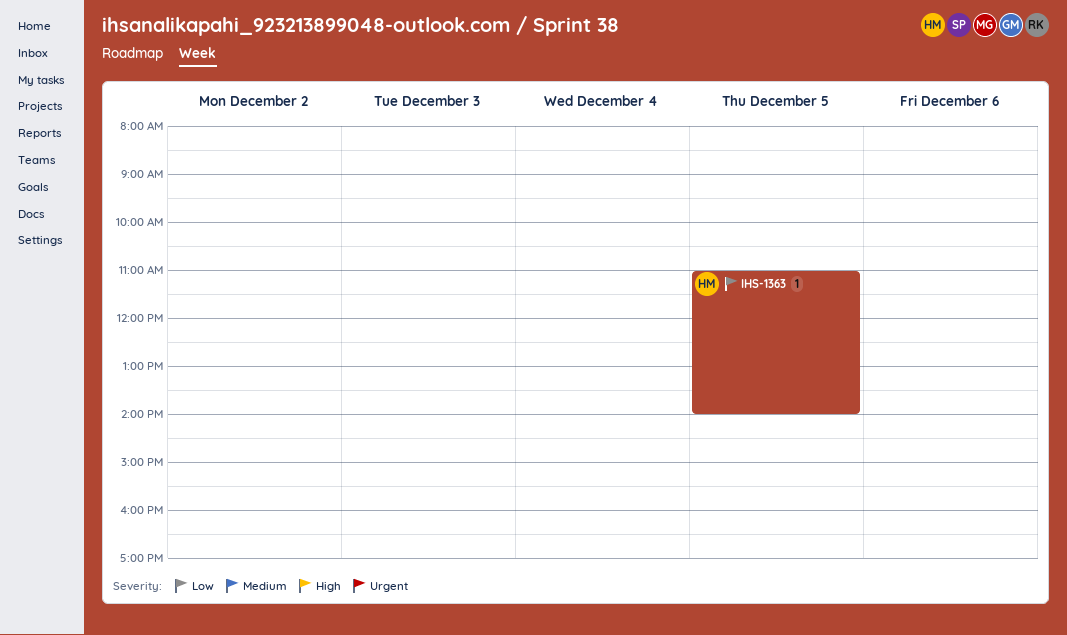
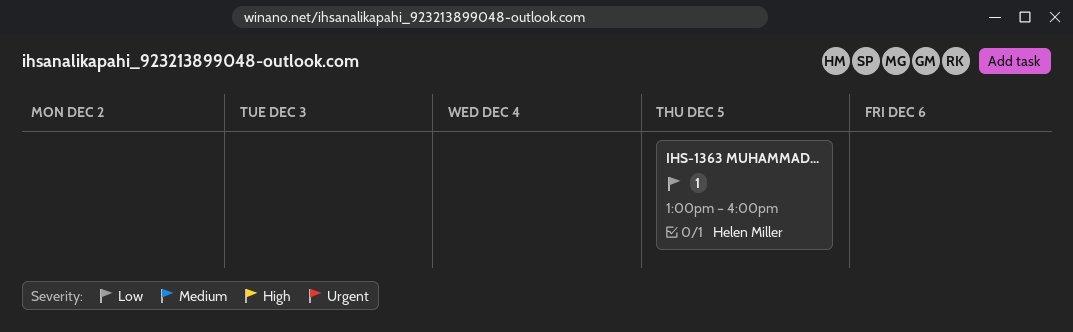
IHS-1363, begins: 11:00 -> 13:00
IHS-1363, ends: 14:00 -> 16:00

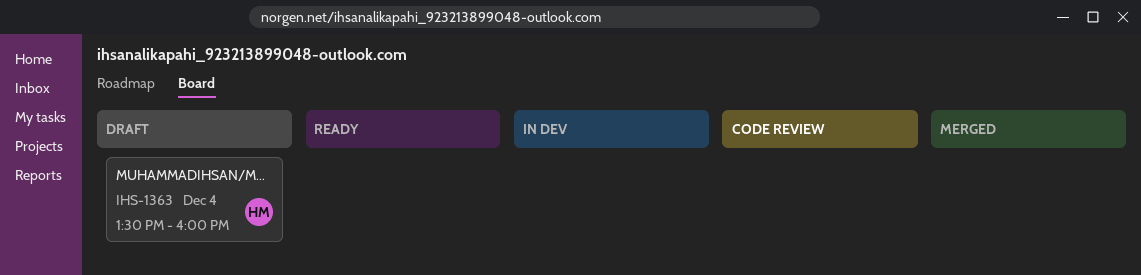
IHS-1363, day: Dec 5 -> Dec 4
IHS-1363, begins: 13:00 -> 13:30

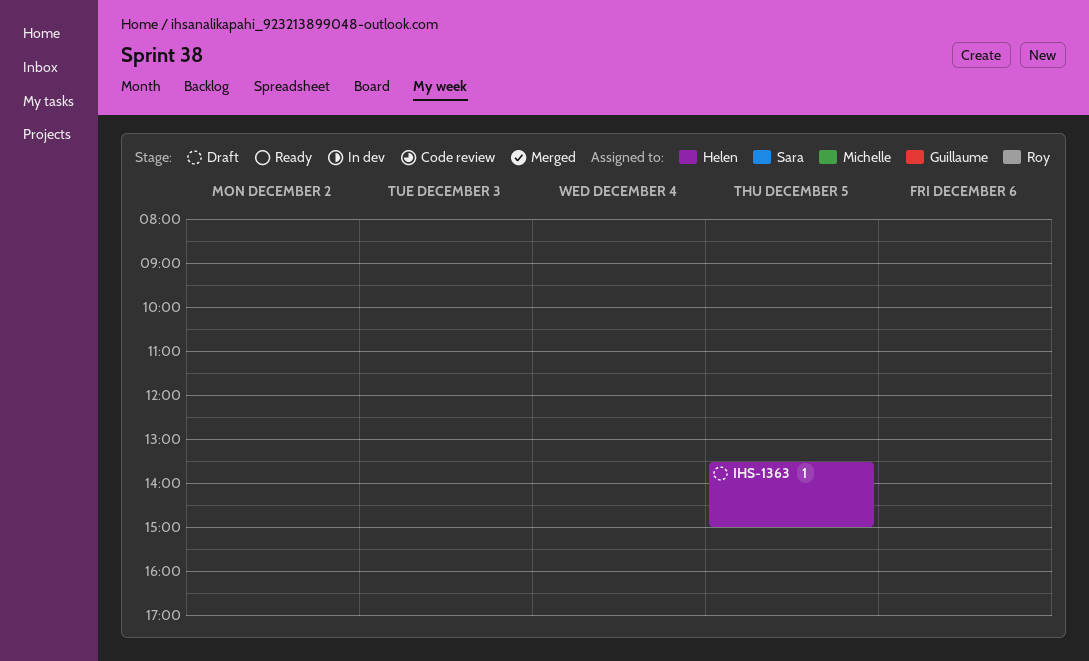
IHS-1363, day: Dec 4 -> Dec 5
IHS-1363, ends: 16:00 -> 15:00

